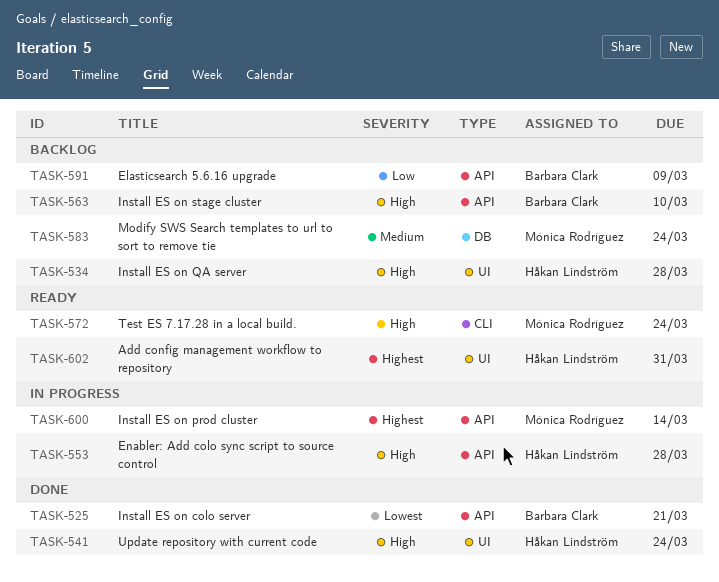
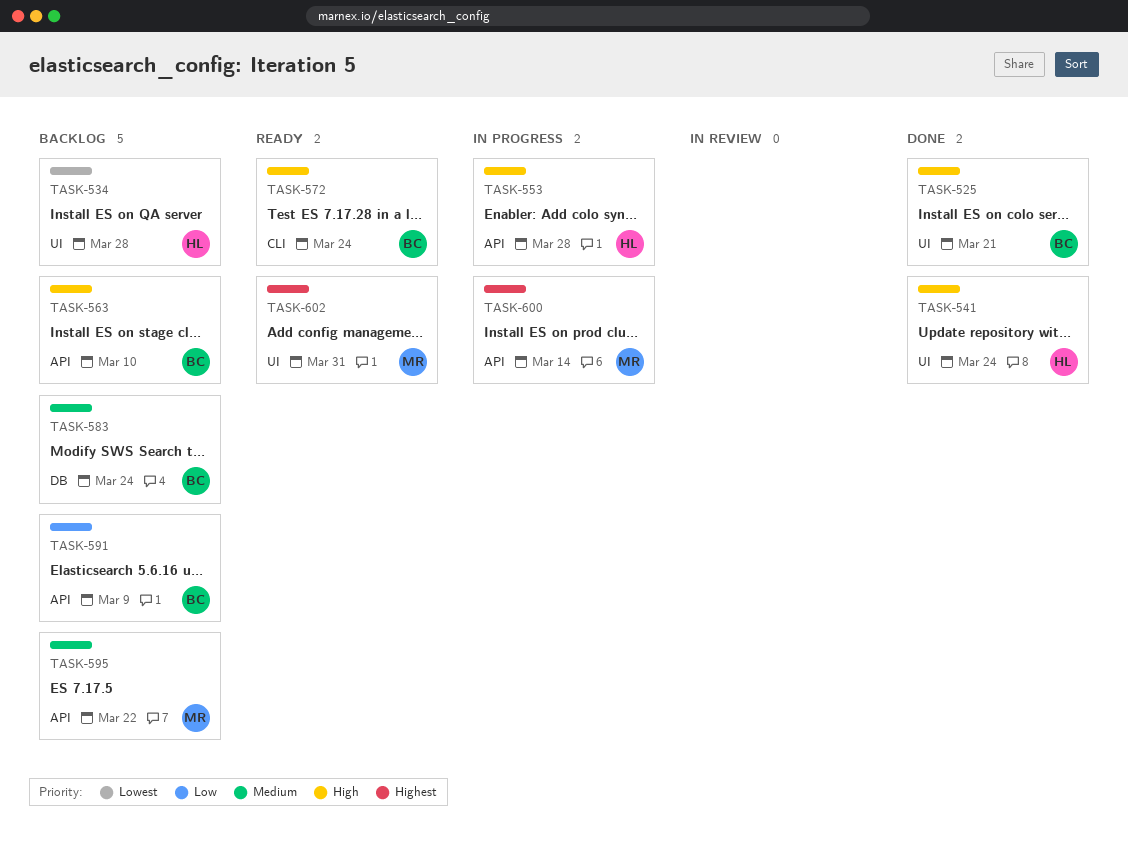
TASK-525, priority: Lowest -> High
TASK-525, label: API -> UI
TASK-534, priority: High -> Lowest
TASK-572, owner: Mónica Rodríguez -> Barbara Clark
TASK-583, owner: Mónica Rodríguez -> Barbara Clark
TASK-595: none -> present
TASK-602, owner: Håkan Lindström -> Mónica Rodríguez

